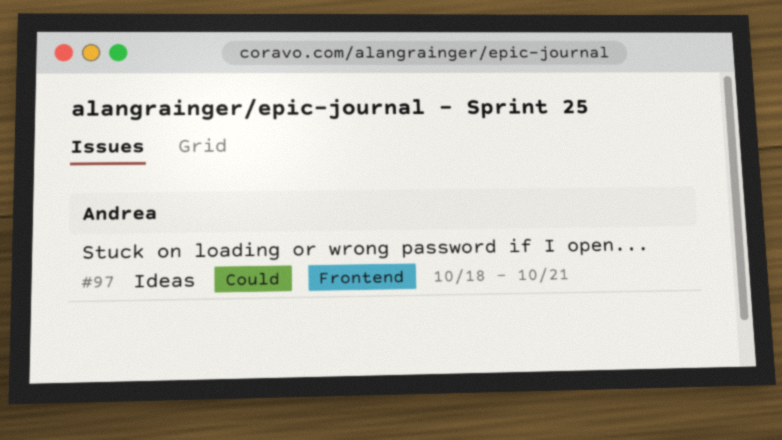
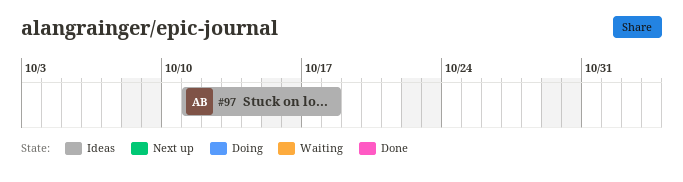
#97, start: Oct 18 -> Oct 11
#97, due: Oct 21 -> Oct 18

